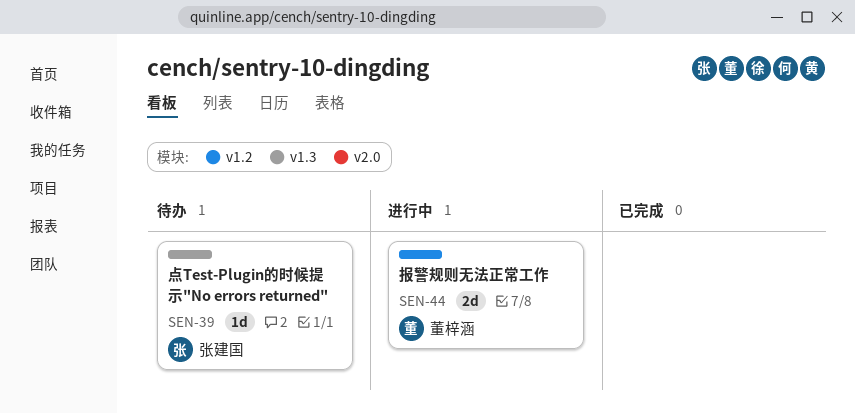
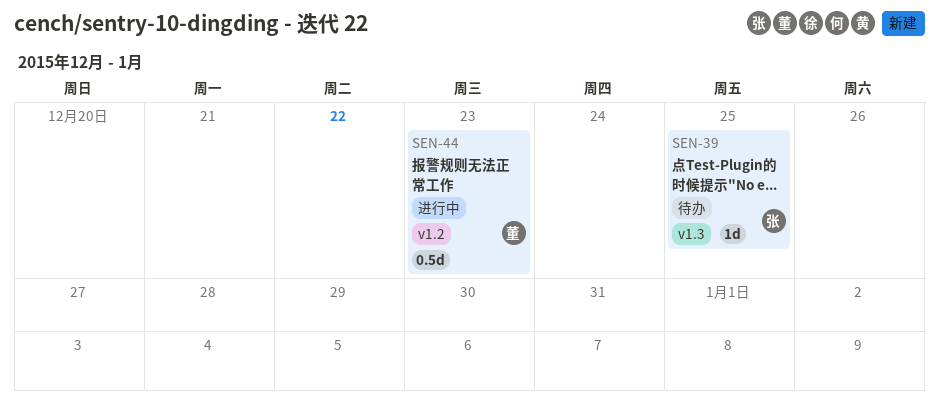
SEN-44, estimate: 2d -> 0.5d

